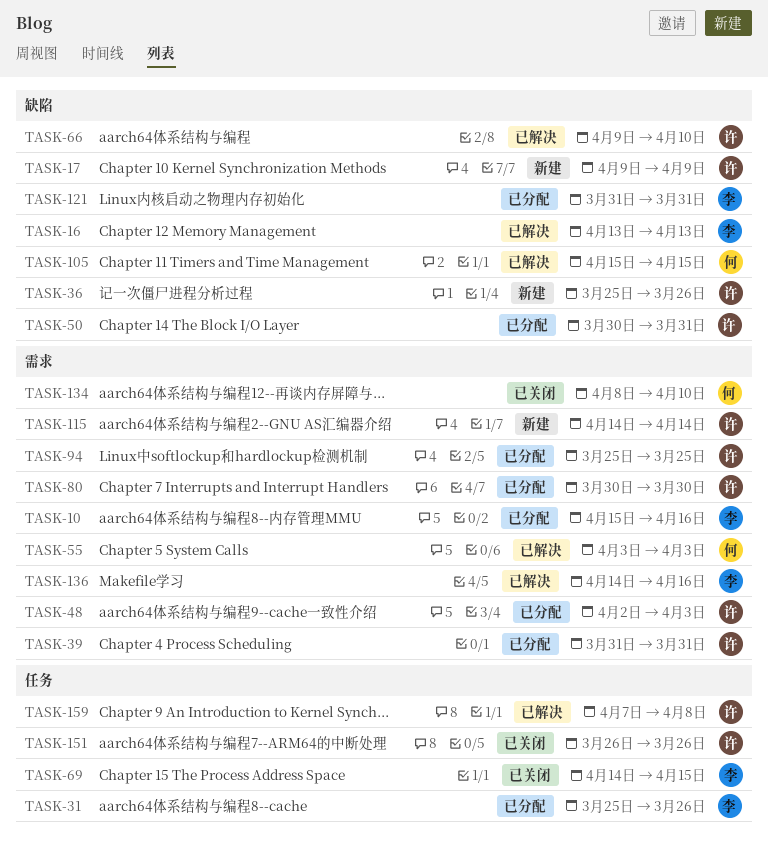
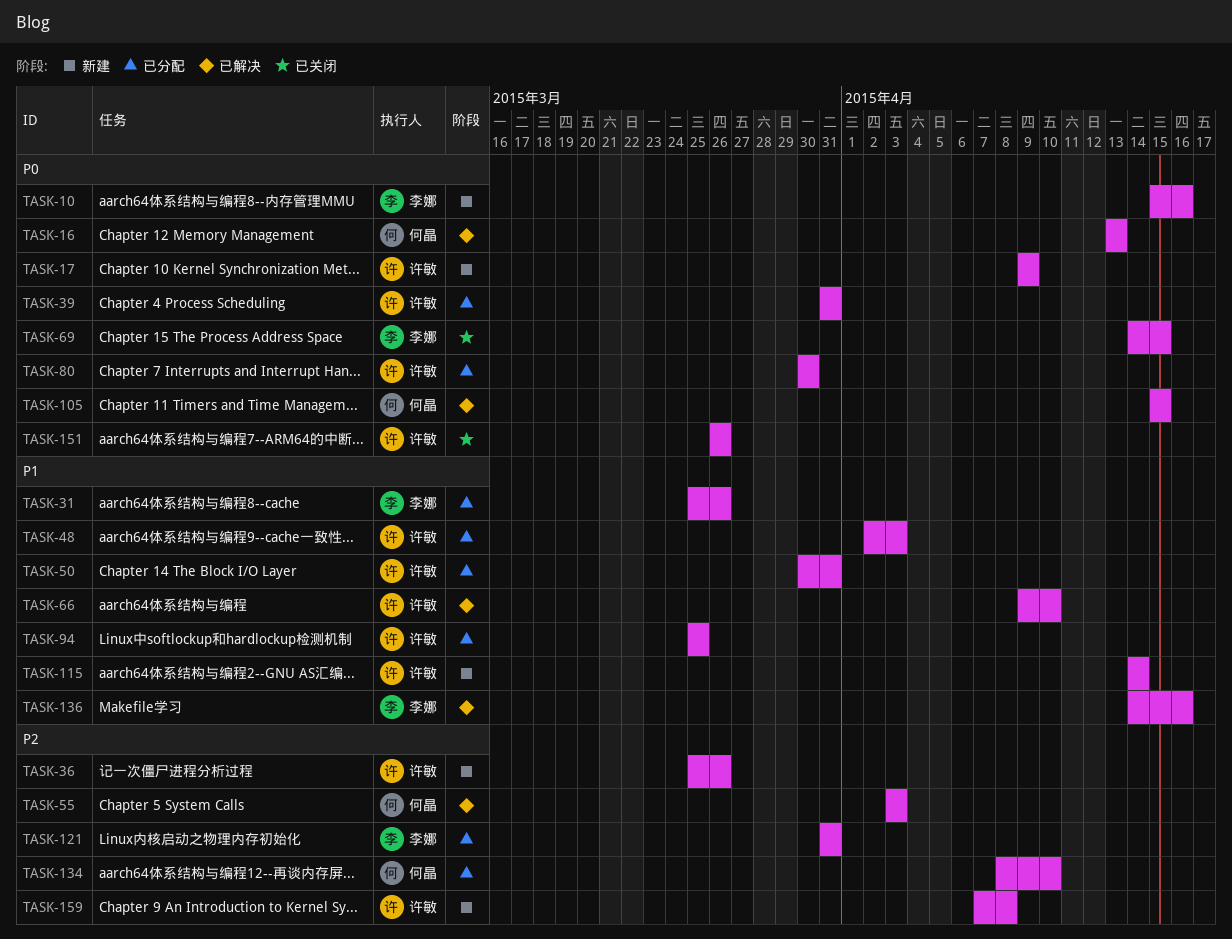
TASK-10, status: 已分配 -> 新建
TASK-16, owner: 李娜 -> 何晶
TASK-134, status: 已关闭 -> 已分配
TASK-159, status: 已解决 -> 新建

